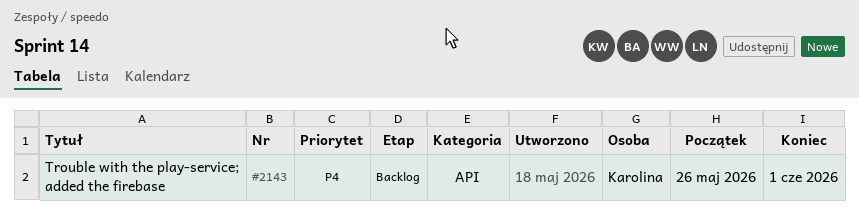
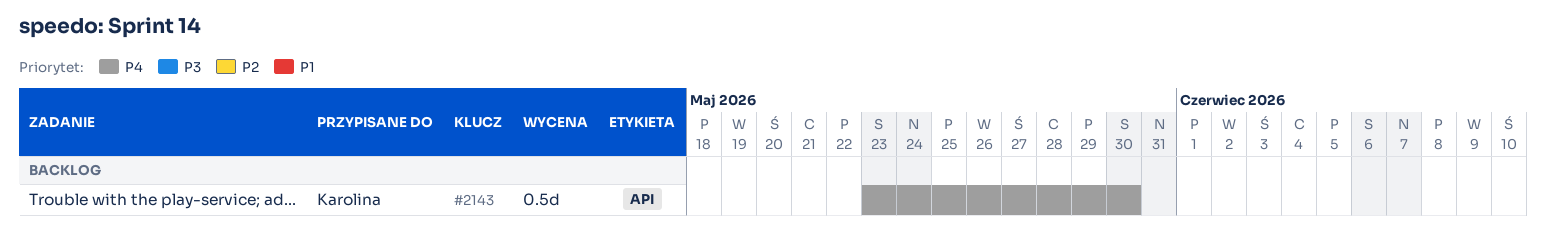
#2143, start: May 26 -> May 23
#2143, due: Jun 1 -> May 30

